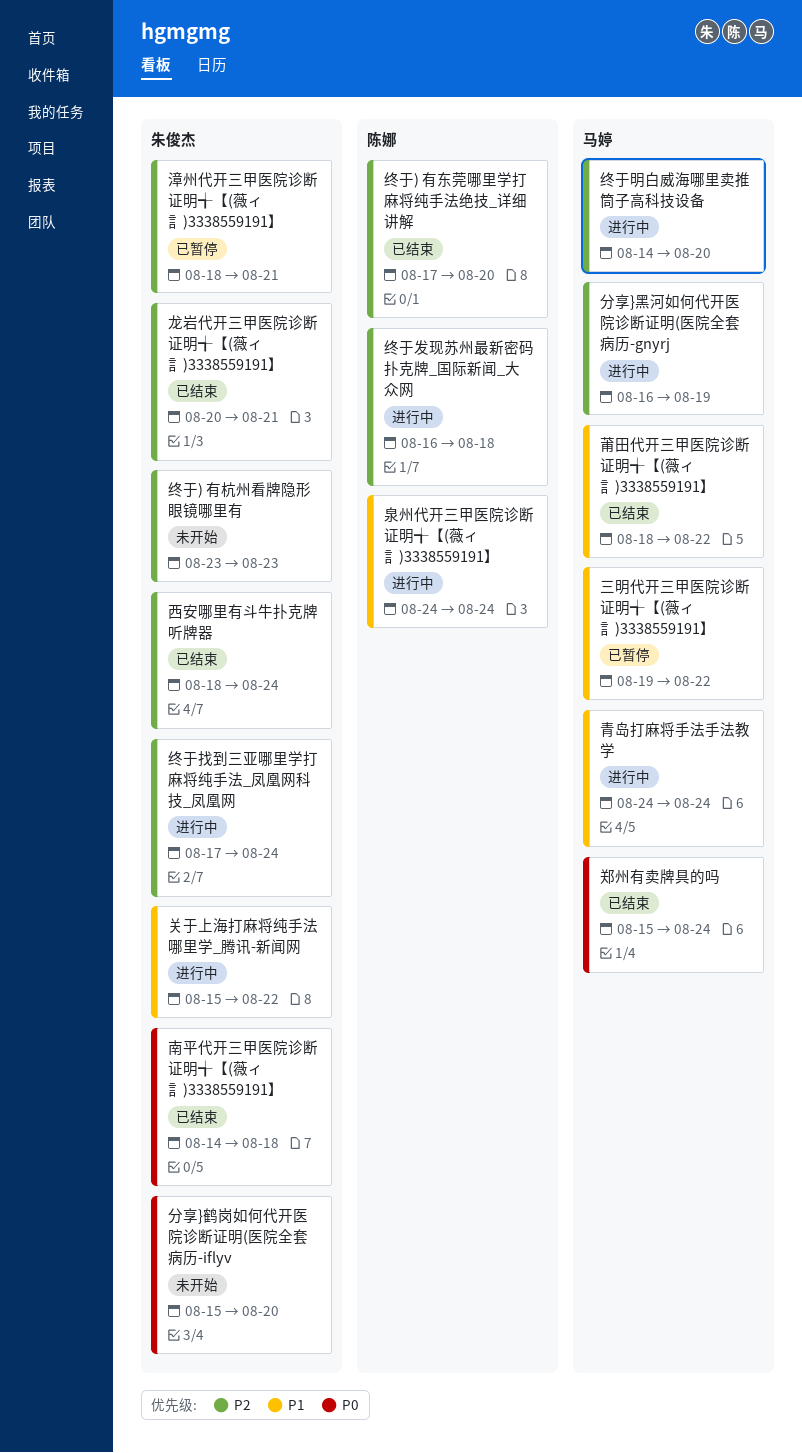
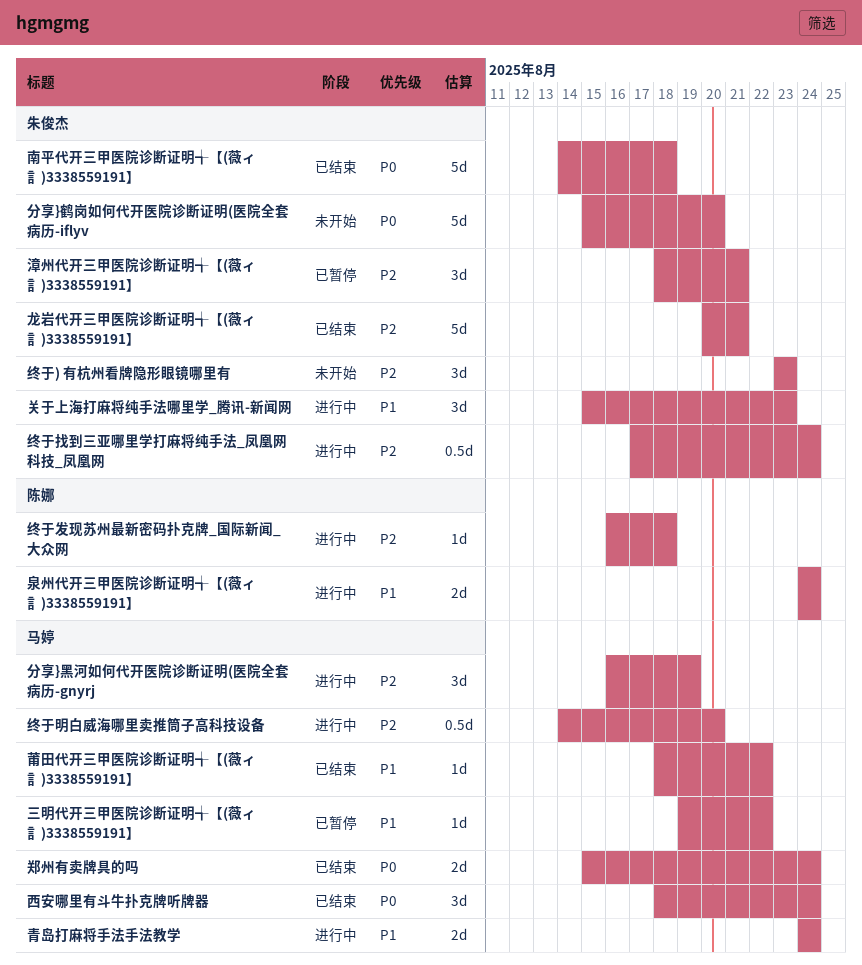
关于上海打麻将纯手法哪里学_腾讯-新闻网, due: Aug 22 -> Aug 23
终于) 有东莞哪里学打麻将纯手法绝技_详细讲解: present -> none
西安哪里有斗牛扑克牌听牌器, owner: 朱俊杰 -> 马婷
西安哪里有斗牛扑克牌听牌器, priority: P2 -> P0

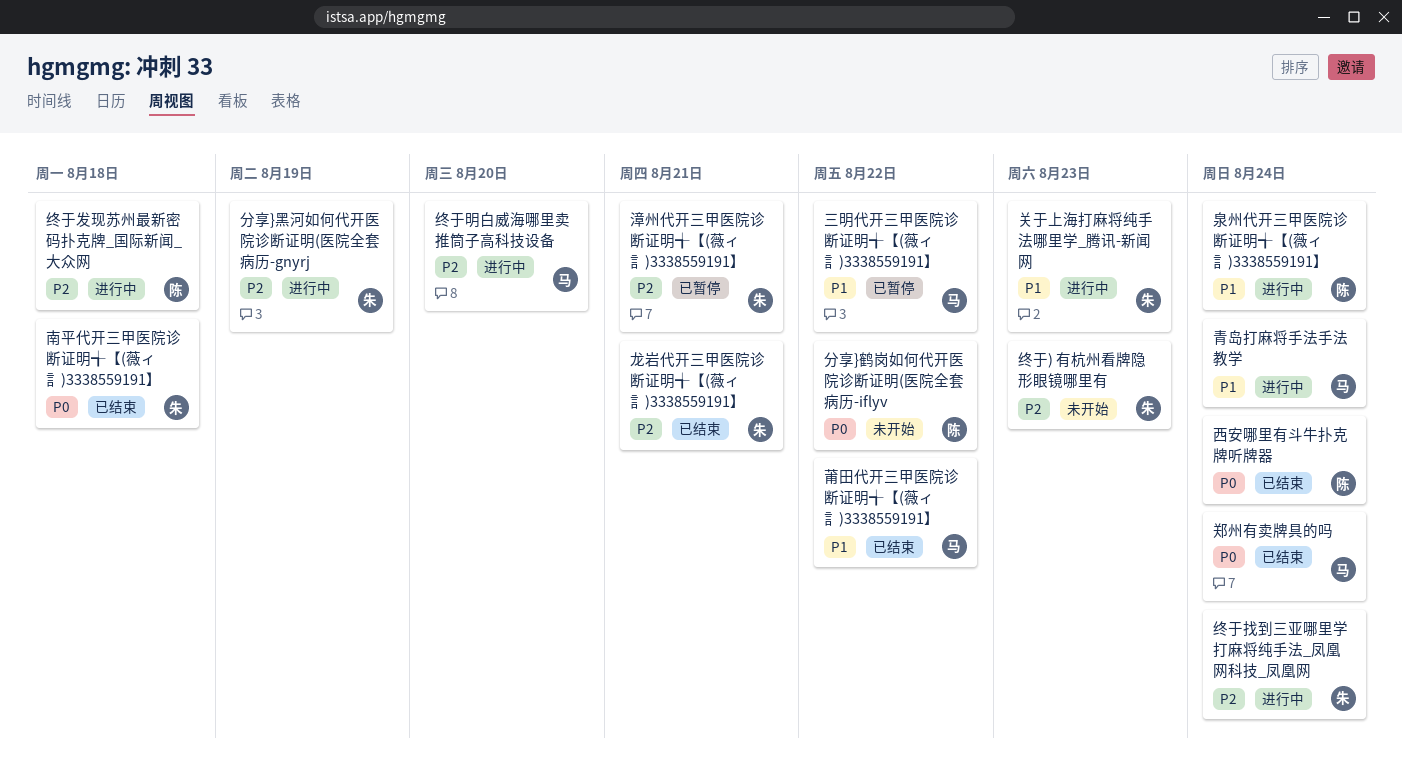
分享}鹤岗如何代开医院诊断证明(医院全套病历-iflyv, owner: 朱俊杰 -> 陈娜
分享}鹤岗如何代开医院诊断证明(医院全套病历-iflyv, due: Aug 20 -> Aug 22
分享}黑河如何代开医院诊断证明(医院全套病历-gnyrj, owner: 马婷 -> 朱俊杰
西安哪里有斗牛扑克牌听牌器, owner: 马婷 -> 陈娜

